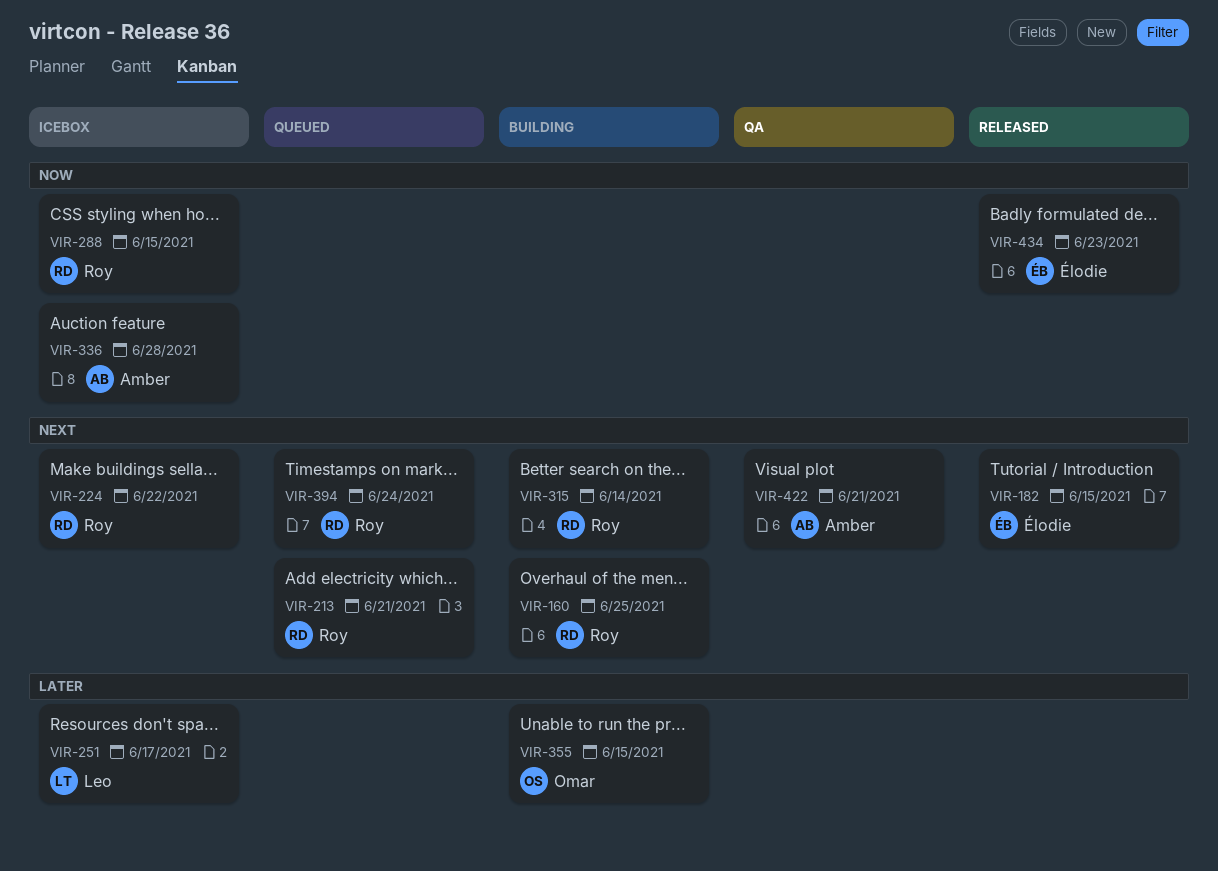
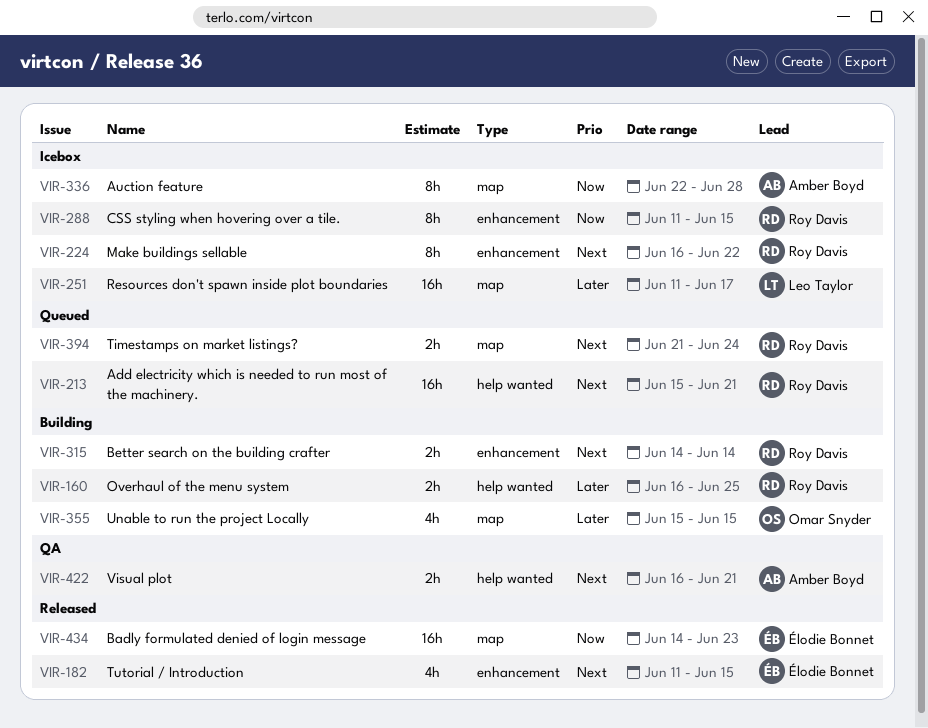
VIR-160, priority: Next -> Later

